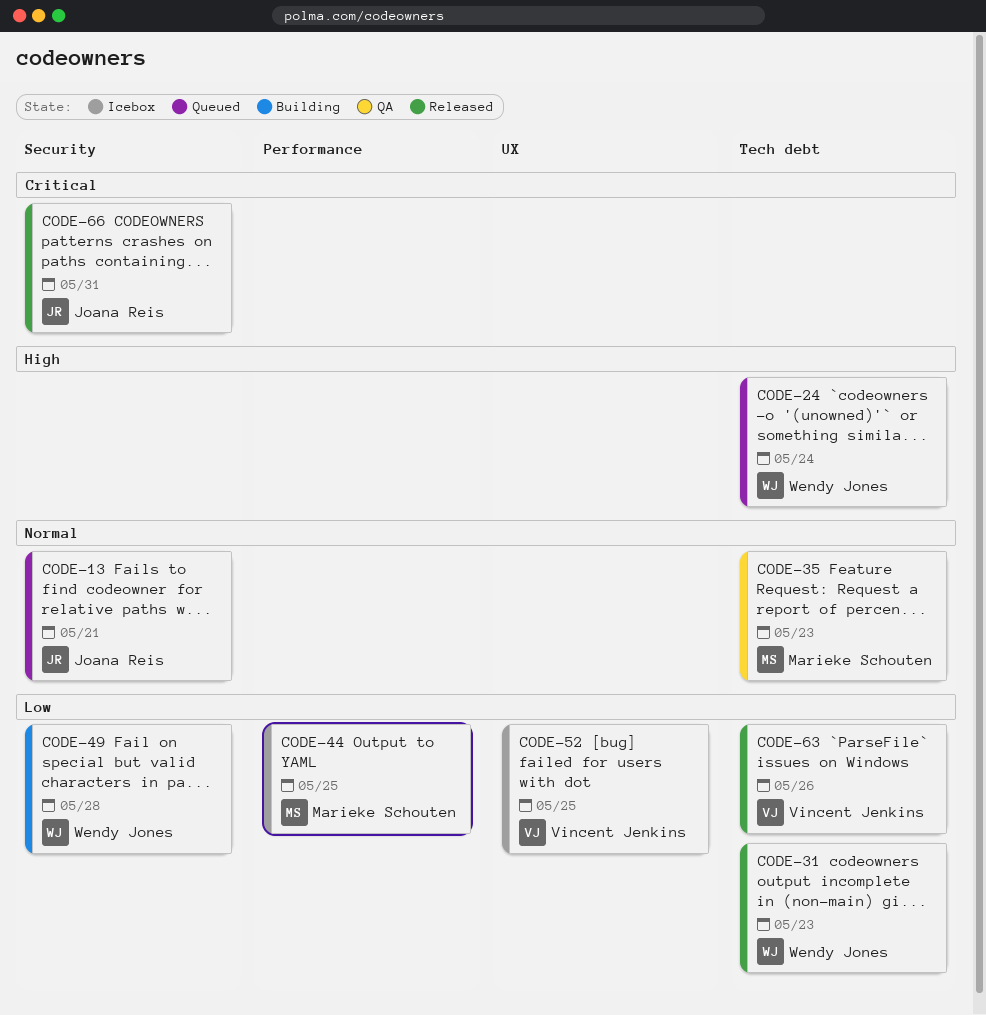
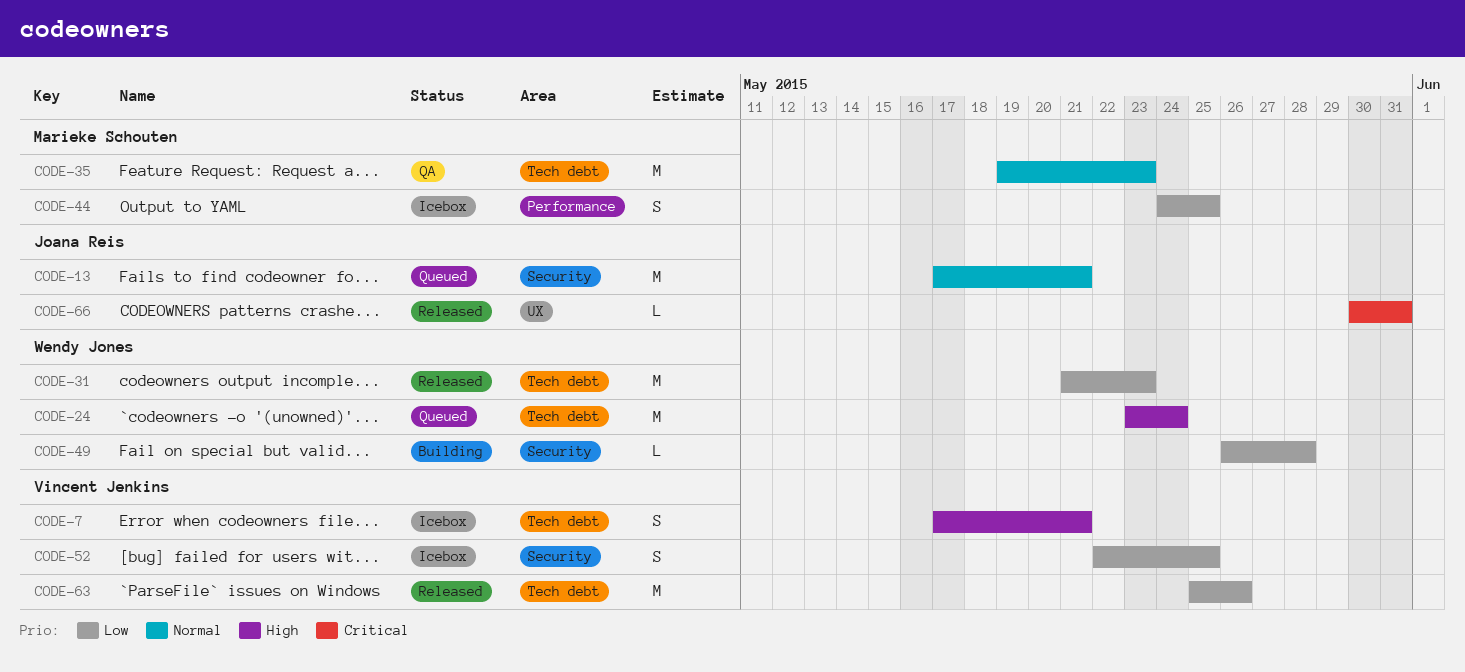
CODE-7: none -> present
CODE-52, label: UX -> Security
CODE-66, label: Security -> UX

